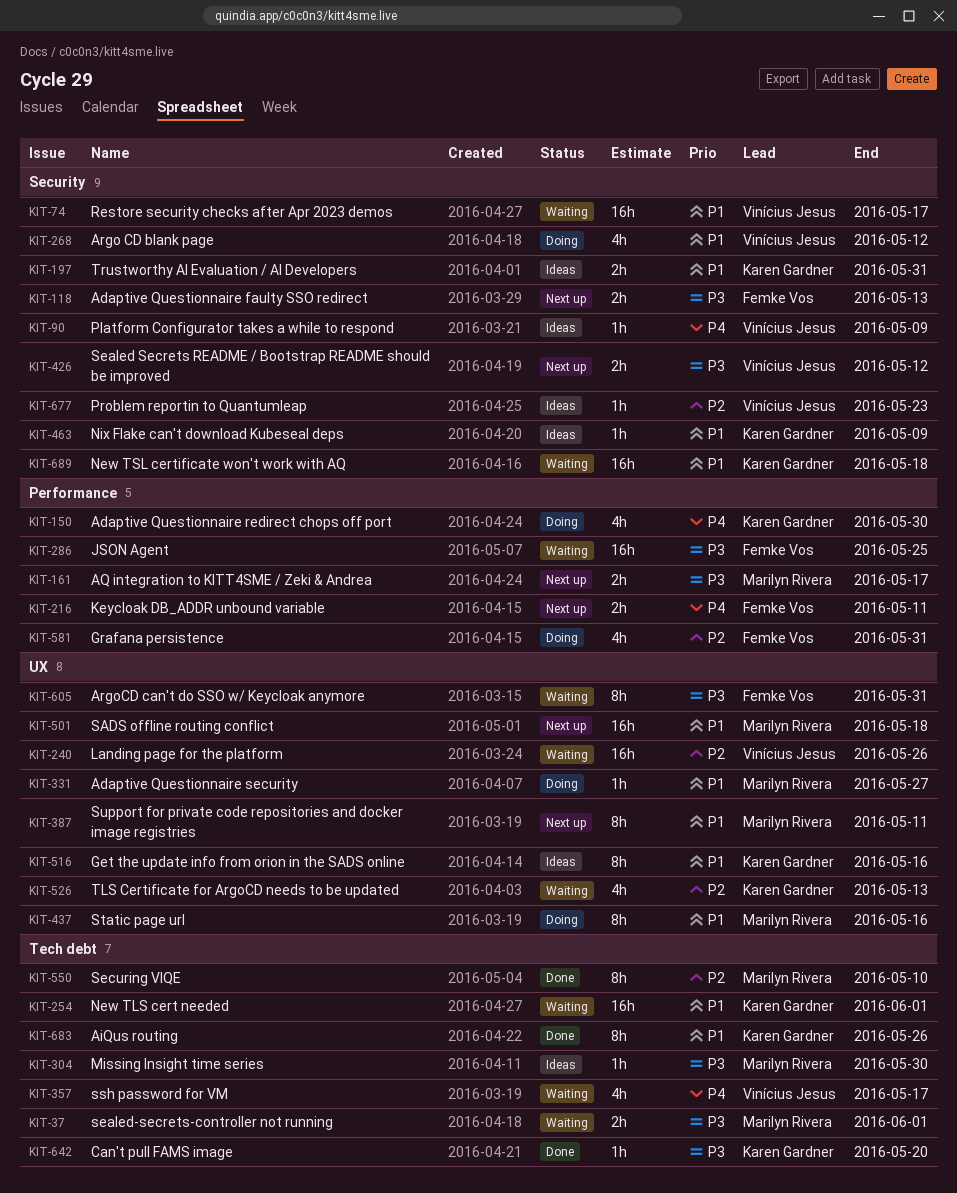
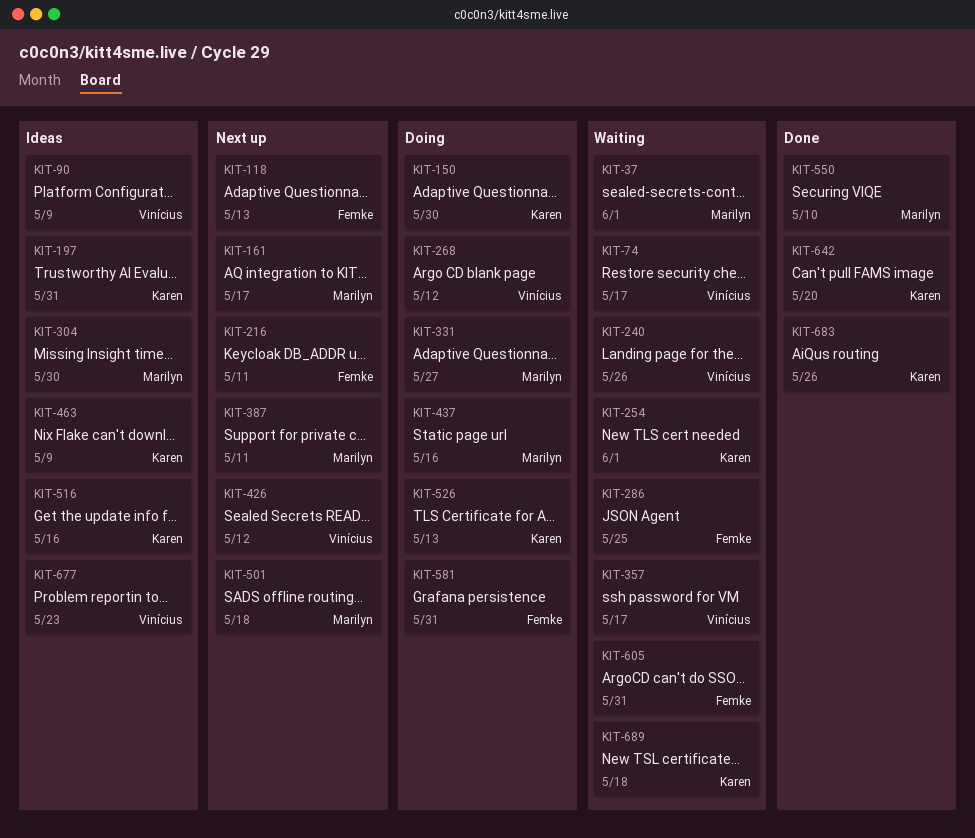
KIT-526, status: Waiting -> Doing

